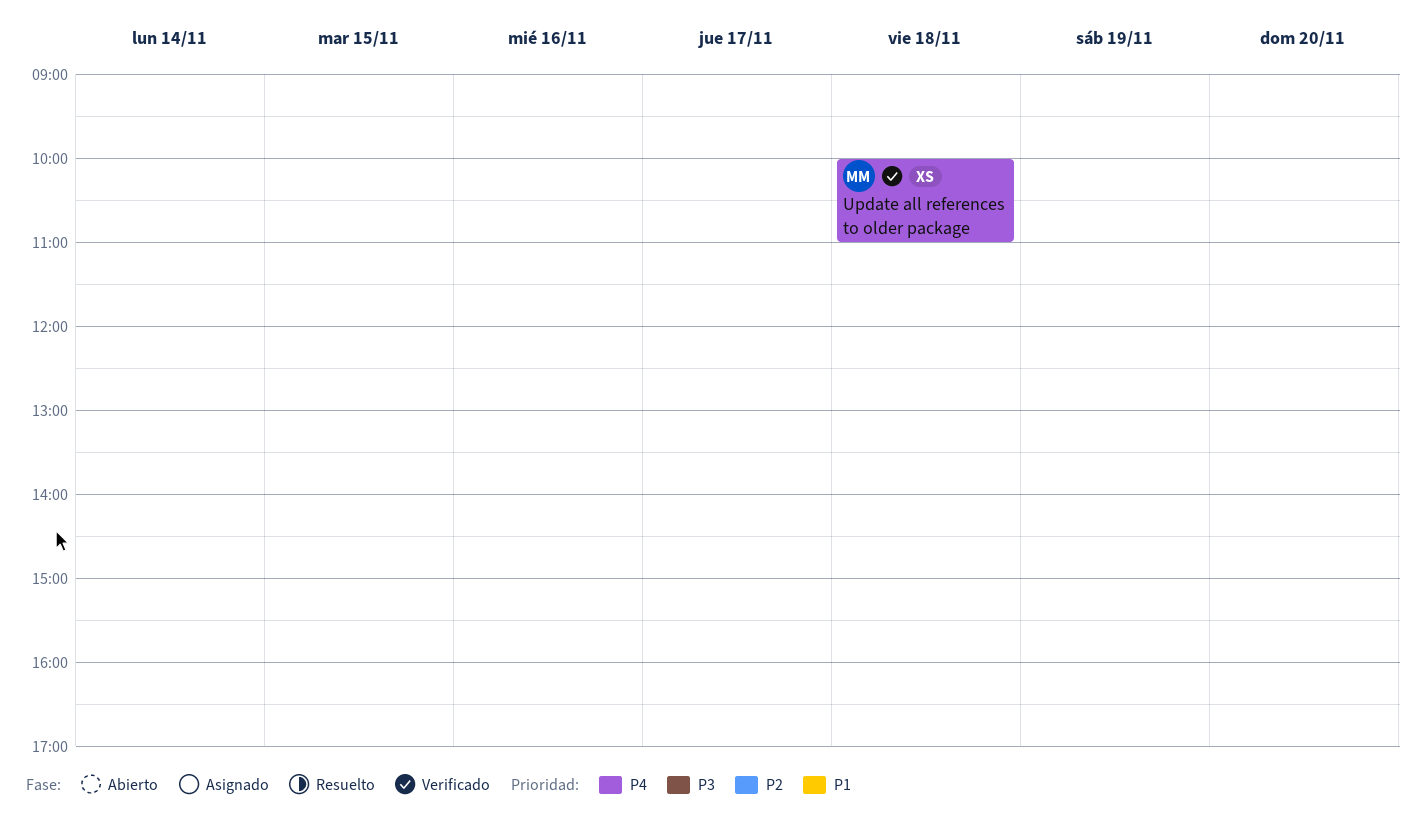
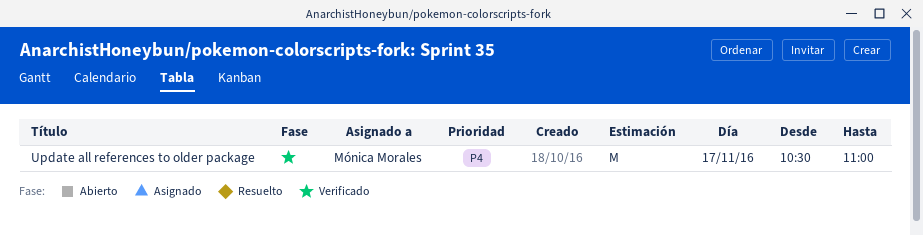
Update all references to older package, estimate: XS -> M
Update all references to older package, day: Nov 18 -> Nov 17
Update all references to older package, begins: 10:00 -> 10:30

